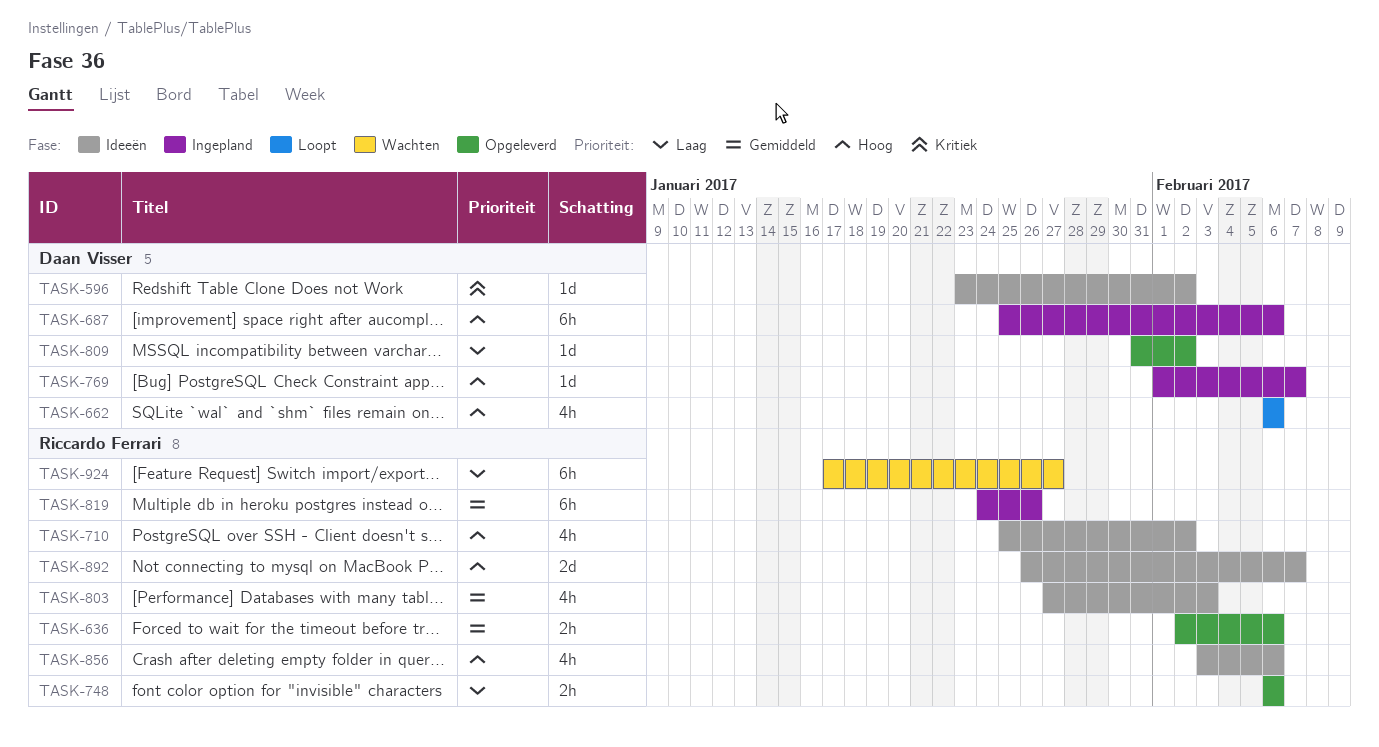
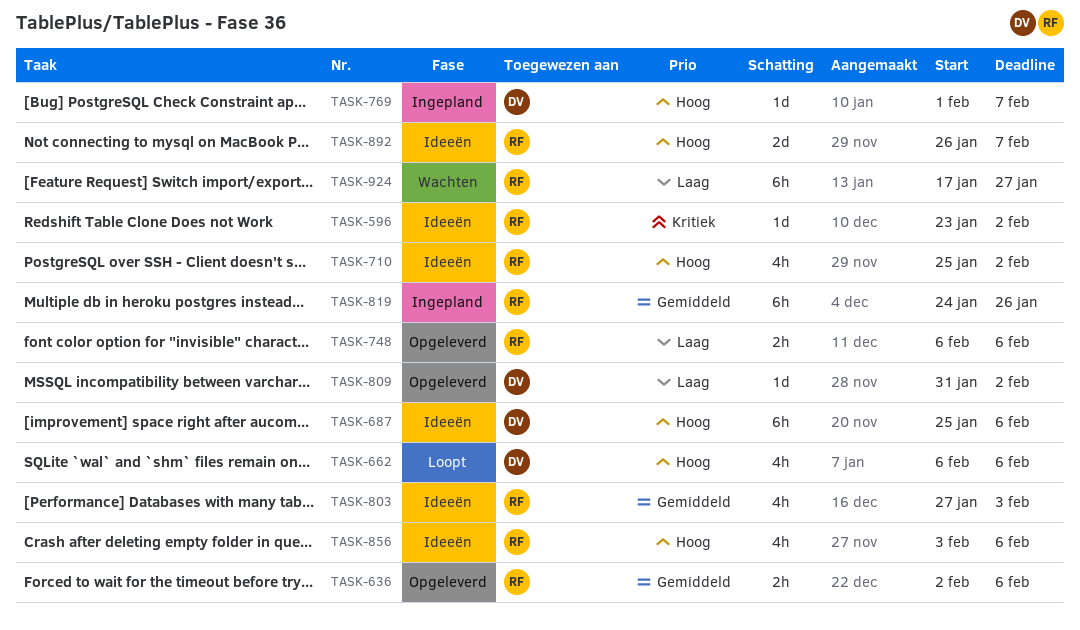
TASK-596, owner: Daan Visser -> Riccardo Ferrari
TASK-687, status: Ingepland -> Ideeën

